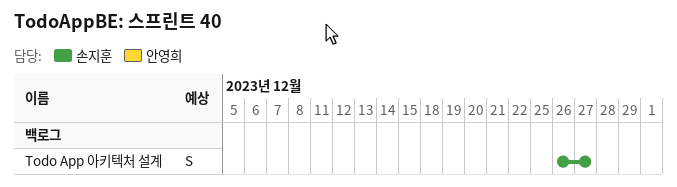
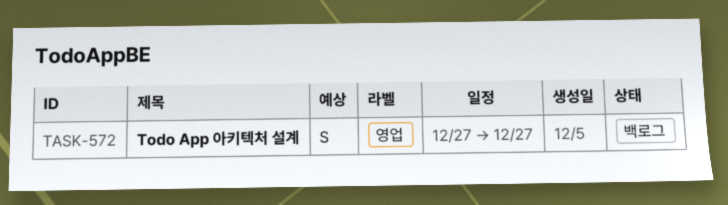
Todo App 아키텍처 설계, start: Dec 26 -> Dec 27

